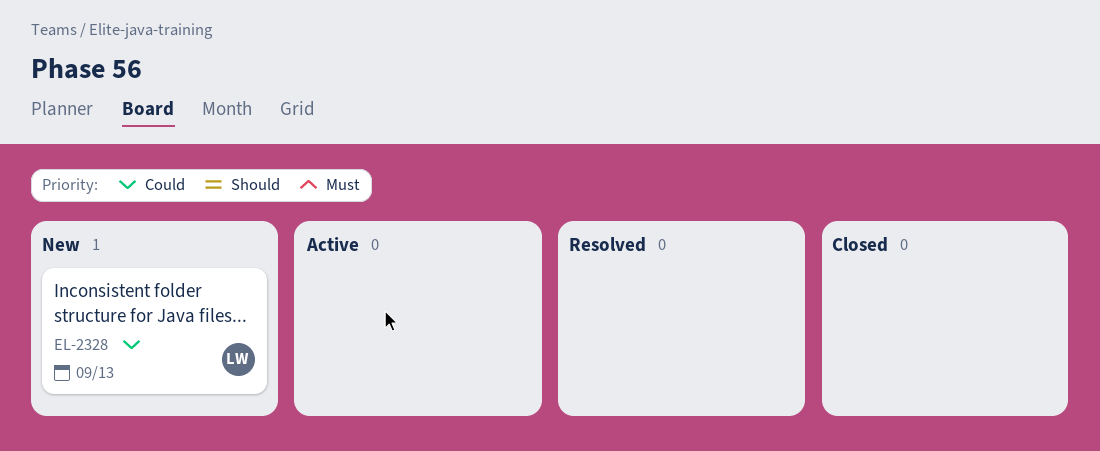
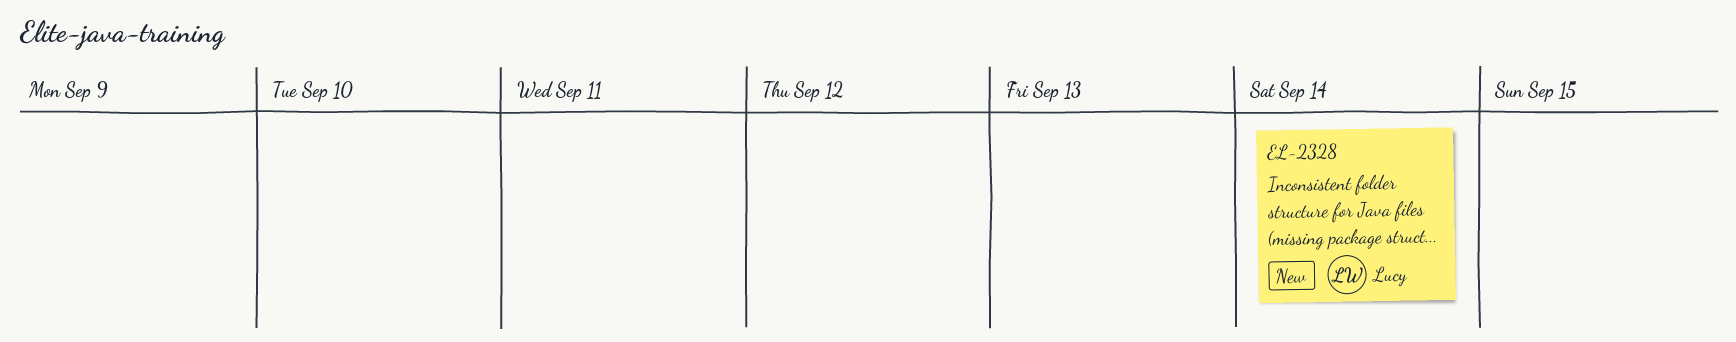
EL-2328, due: Sep 13 -> Sep 14

